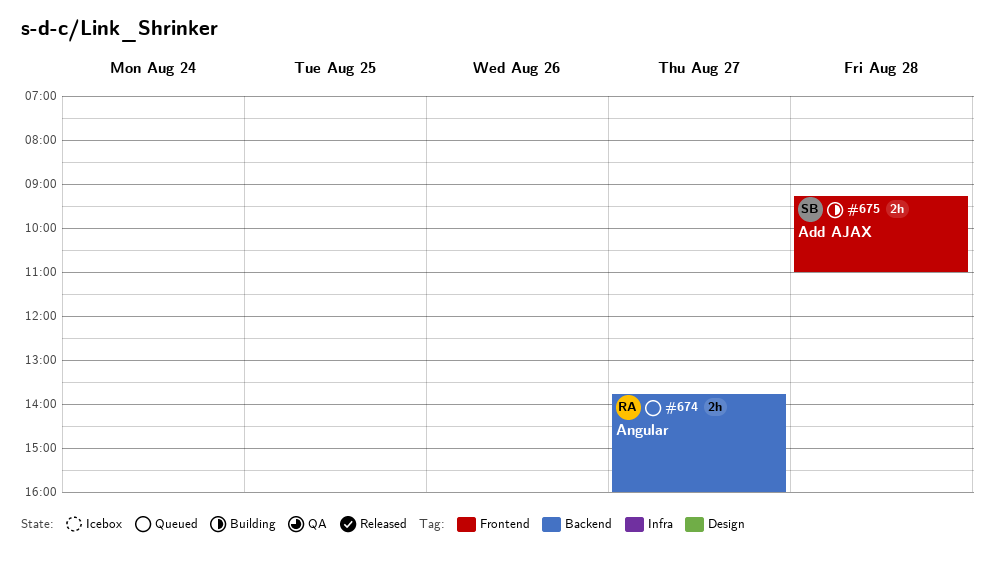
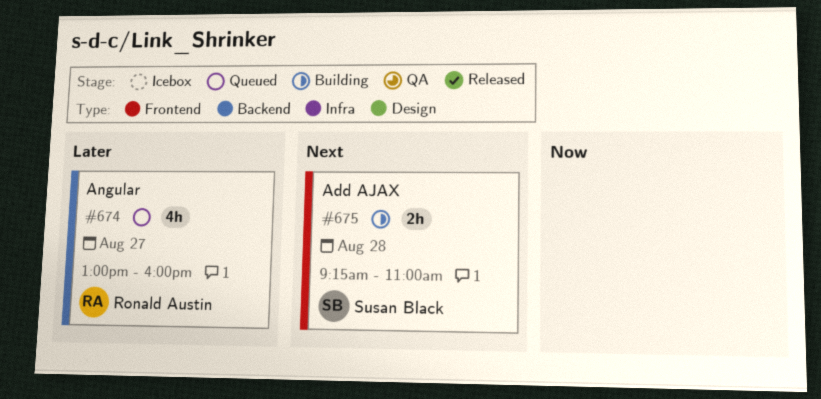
#674, estimate: 2h -> 4h
#674, begins: 13:45 -> 13:00

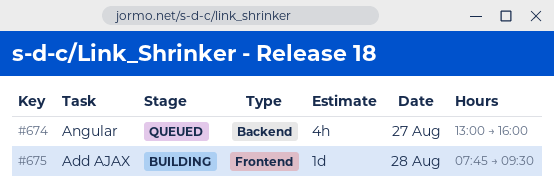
#675, estimate: 2h -> 1d
#675, begins: 09:15 -> 07:45
#675, ends: 11:00 -> 09:30

